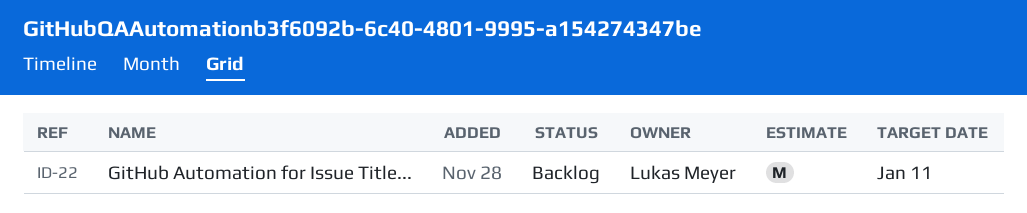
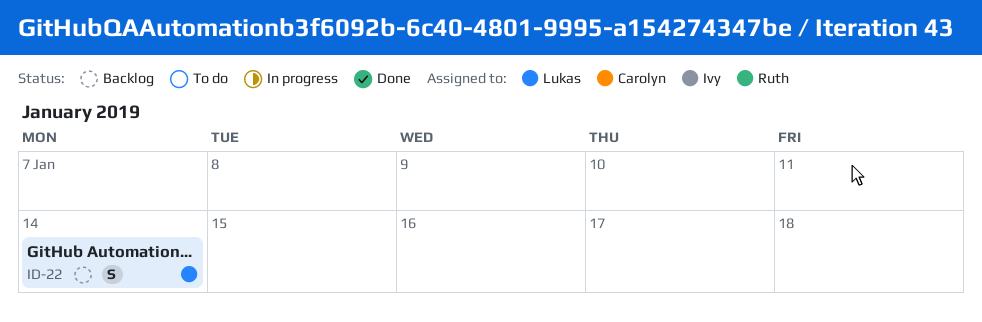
ID-22, estimate: M -> S
ID-22, due: Jan 11 -> Jan 14

